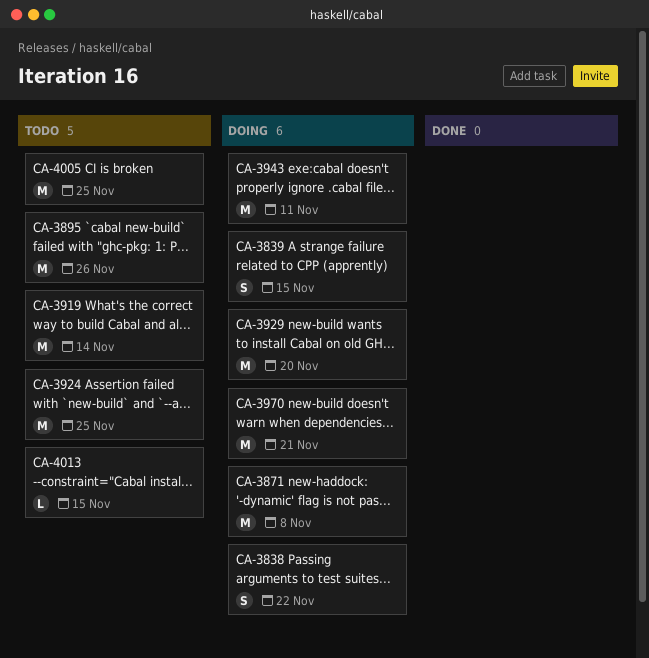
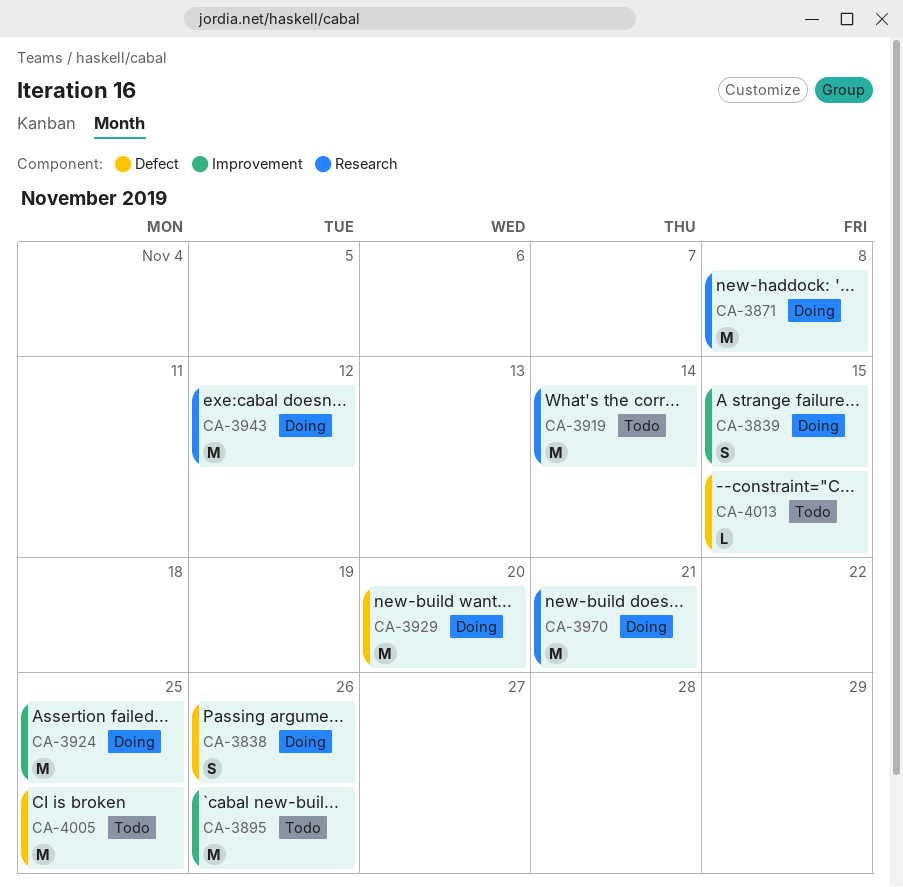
CA-3838, due: Nov 22 -> Nov 26
CA-3924, status: Todo -> Doing
CA-3943, due: Nov 11 -> Nov 12

